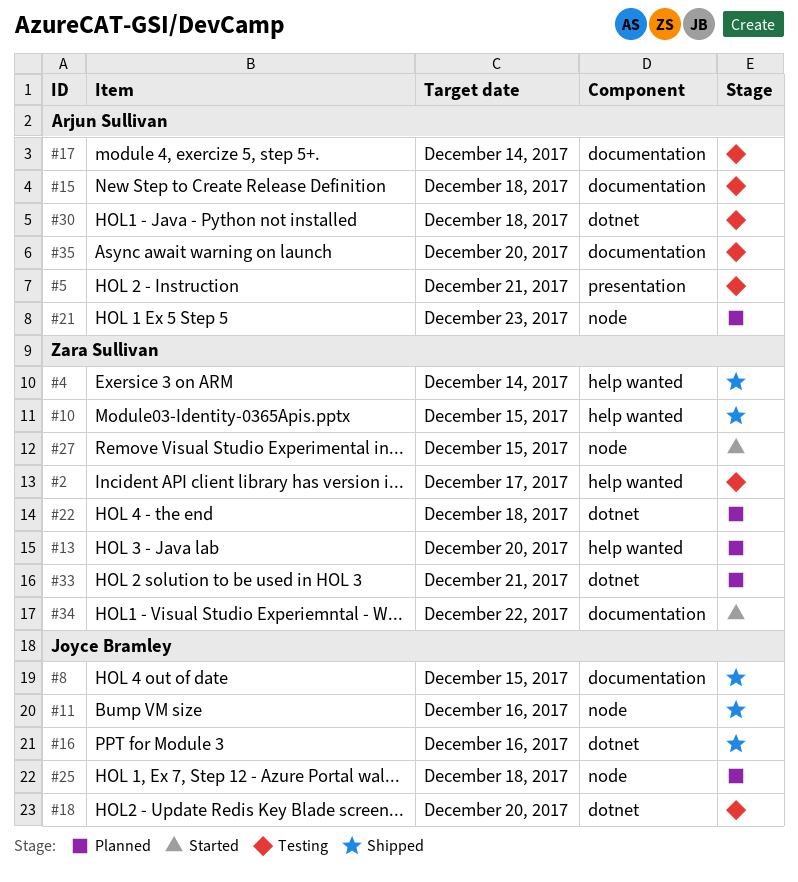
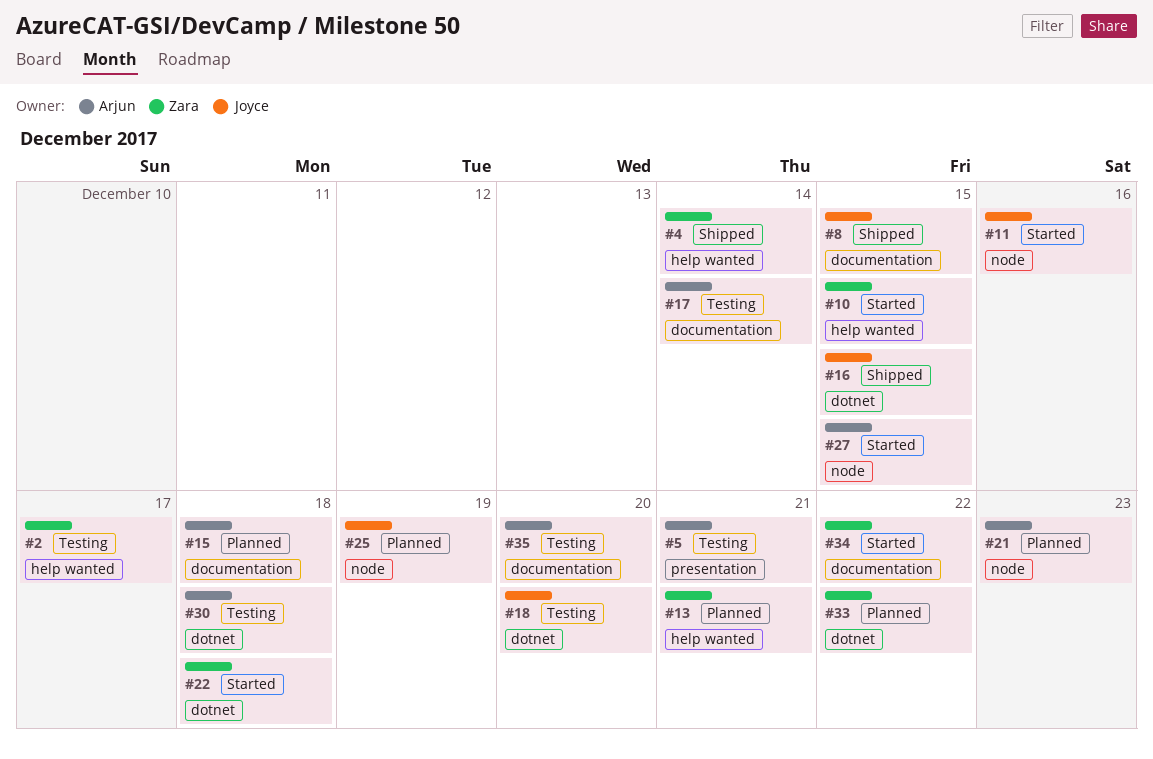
#10, status: Shipped -> Started
#11, status: Shipped -> Started
#13, due: Dec 20 -> Dec 21
#15, status: Testing -> Planned
#16, due: Dec 16 -> Dec 15
#22, status: Planned -> Started
#25, due: Dec 18 -> Dec 19
#27, owner: Zara Sullivan -> Arjun Sullivan
#33, due: Dec 21 -> Dec 22

